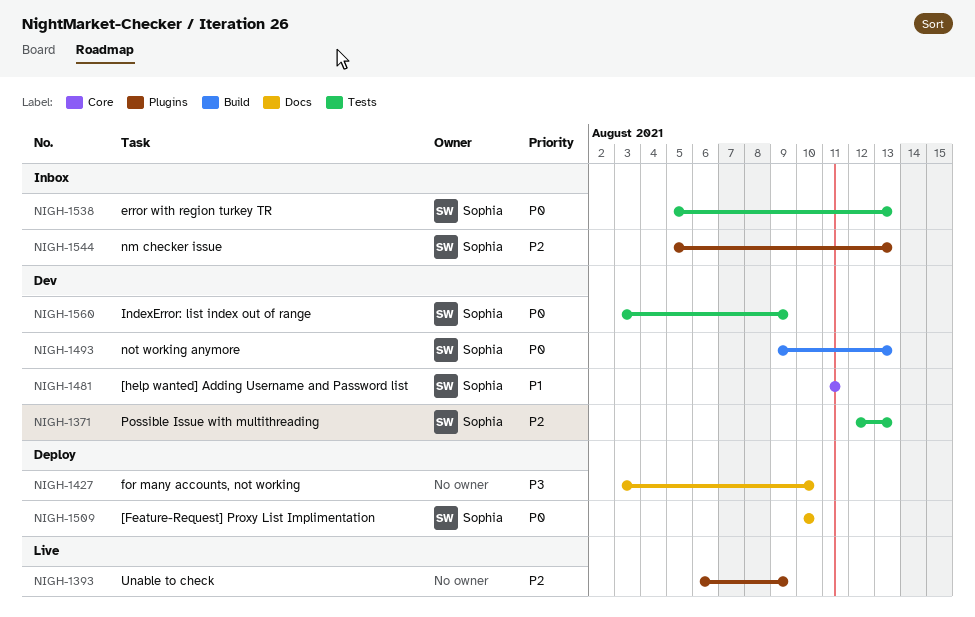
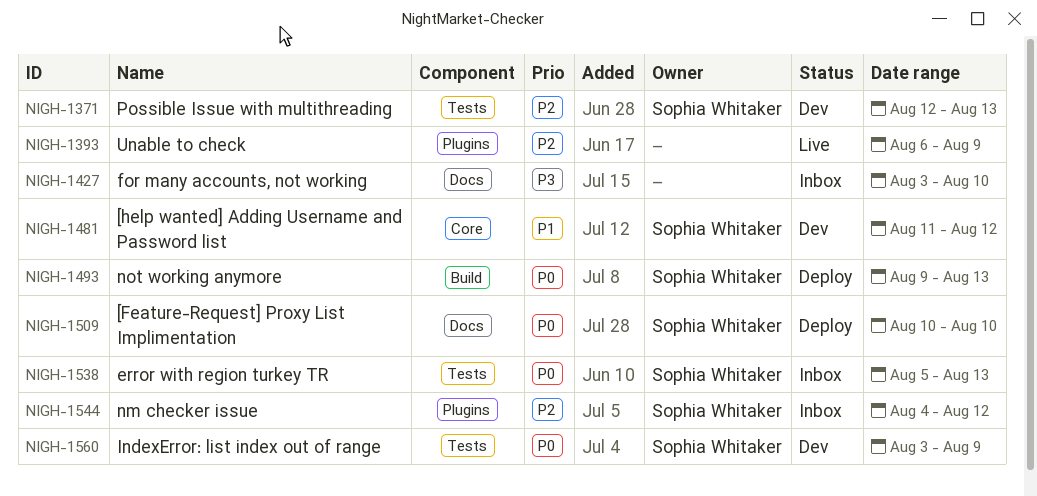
NIGH-1427, status: Deploy -> Inbox
NIGH-1481, due: Aug 11 -> Aug 12
NIGH-1493, status: Dev -> Deploy
NIGH-1544, start: Aug 5 -> Aug 4
NIGH-1544, due: Aug 13 -> Aug 12

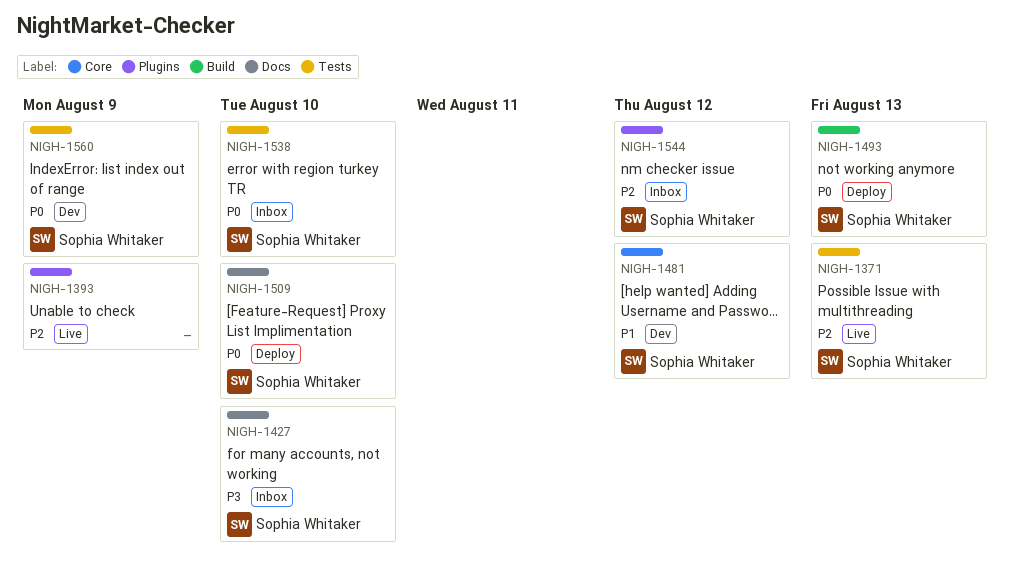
NIGH-1371, status: Dev -> Live
NIGH-1427, owner: none -> Sophia Whitaker
NIGH-1538, due: Aug 13 -> Aug 10

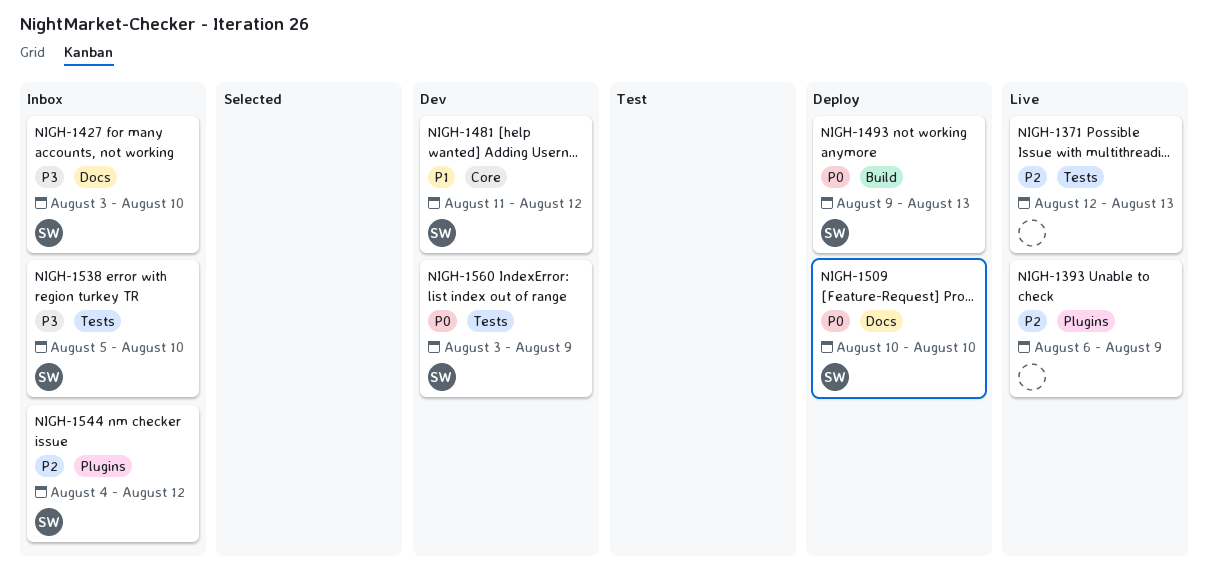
NIGH-1371, owner: Sophia Whitaker -> none
NIGH-1538, priority: P0 -> P3

